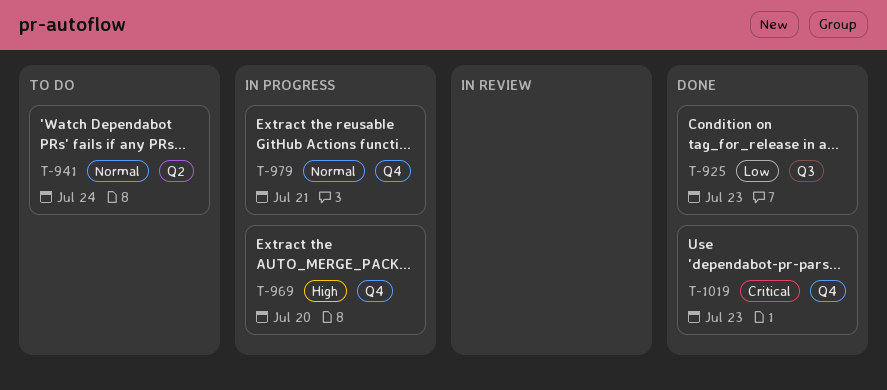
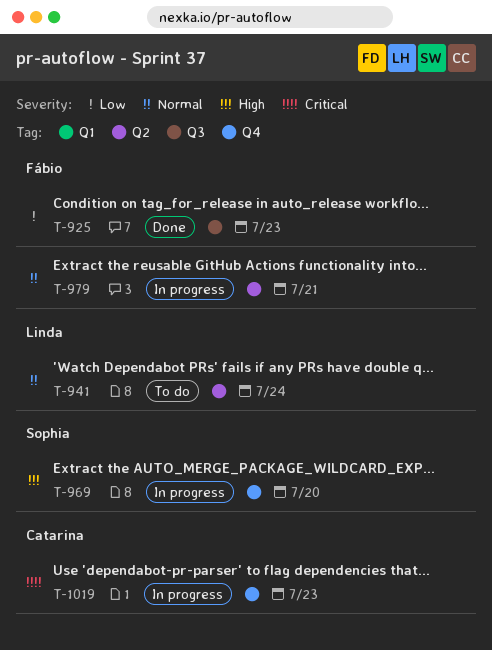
T-979, label: Q4 -> Q2
T-1019, status: Done -> In progress

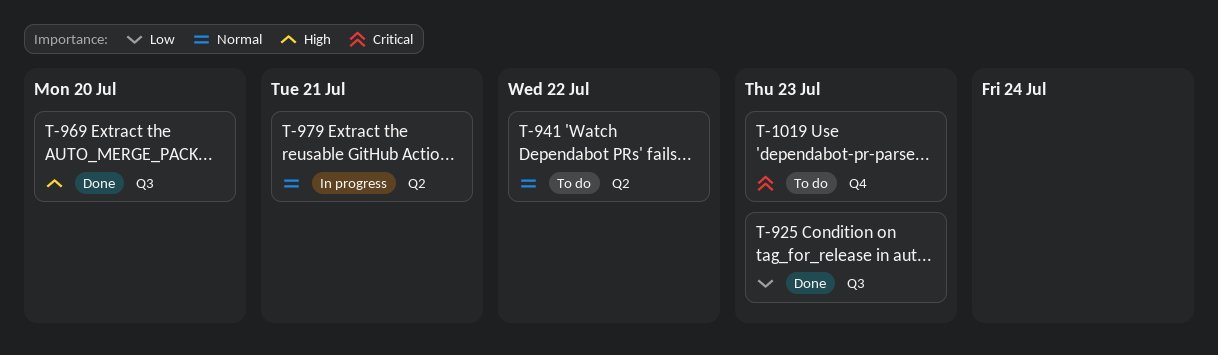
T-941, due: Jul 24 -> Jul 22
T-969, status: In progress -> Done
T-969, label: Q4 -> Q3
T-1019, status: In progress -> To do

